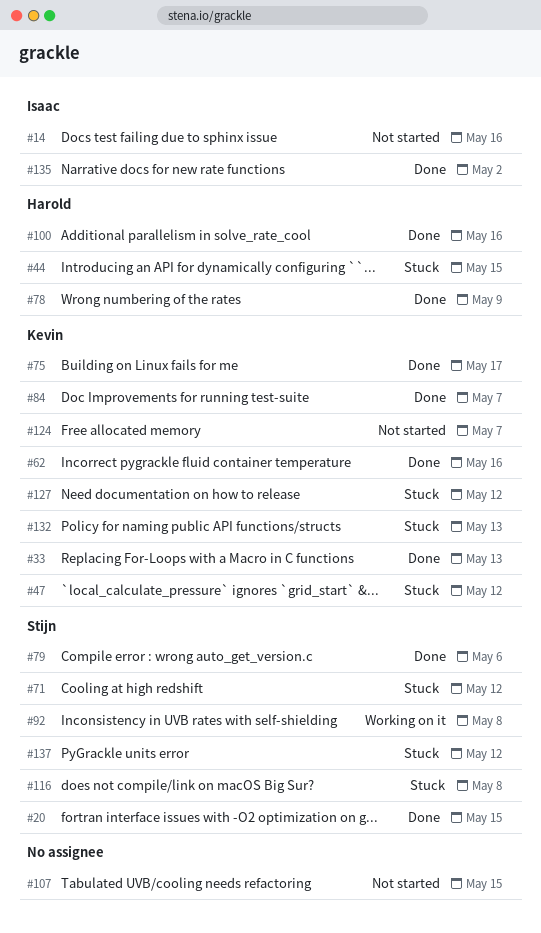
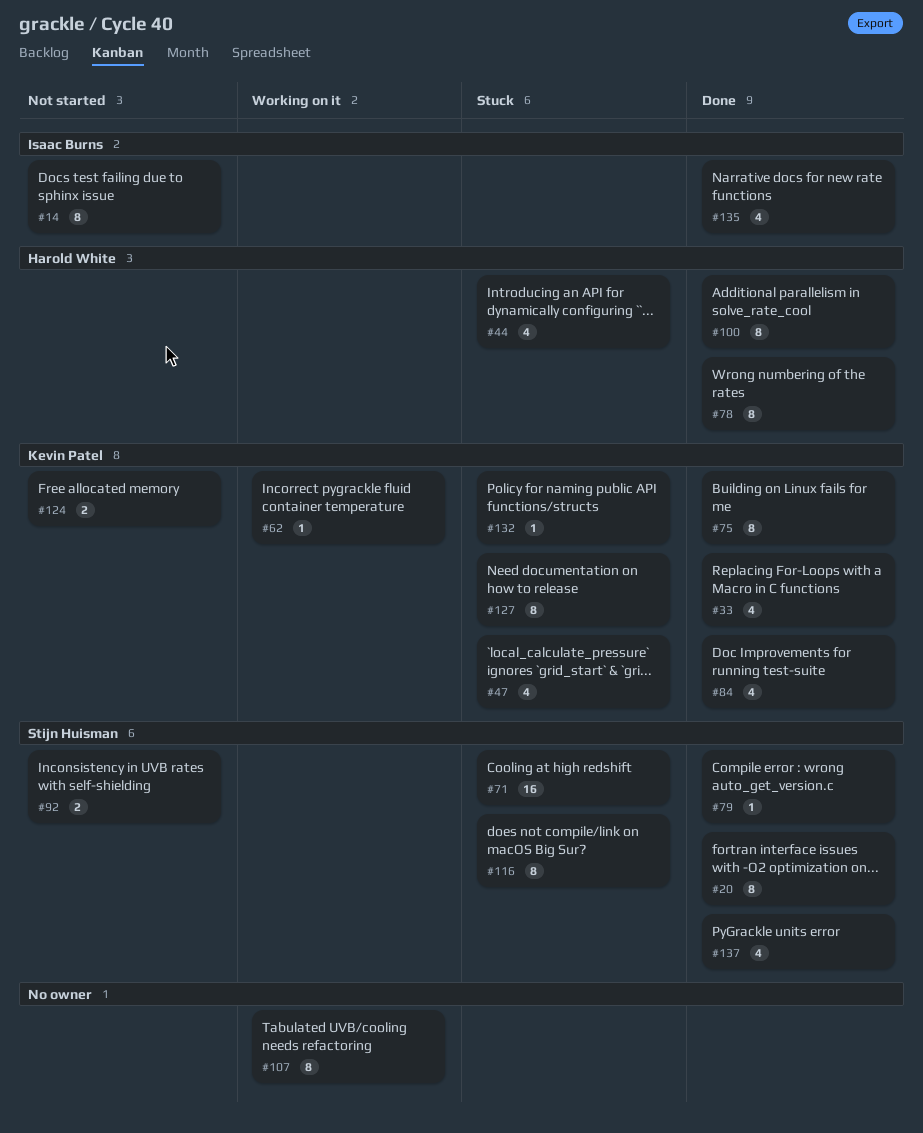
#62, status: Done -> Working on it
#92, status: Working on it -> Not started
#107, status: Not started -> Working on it
#137, status: Stuck -> Done

